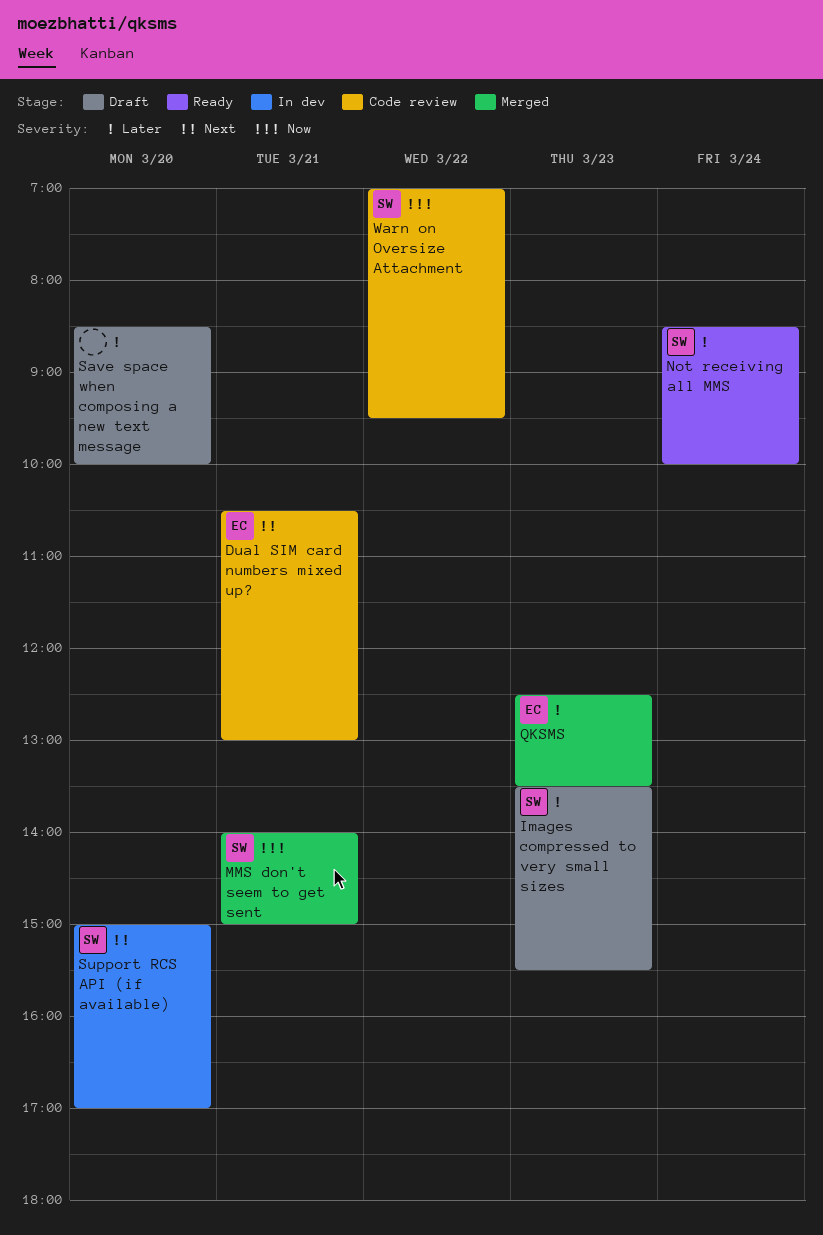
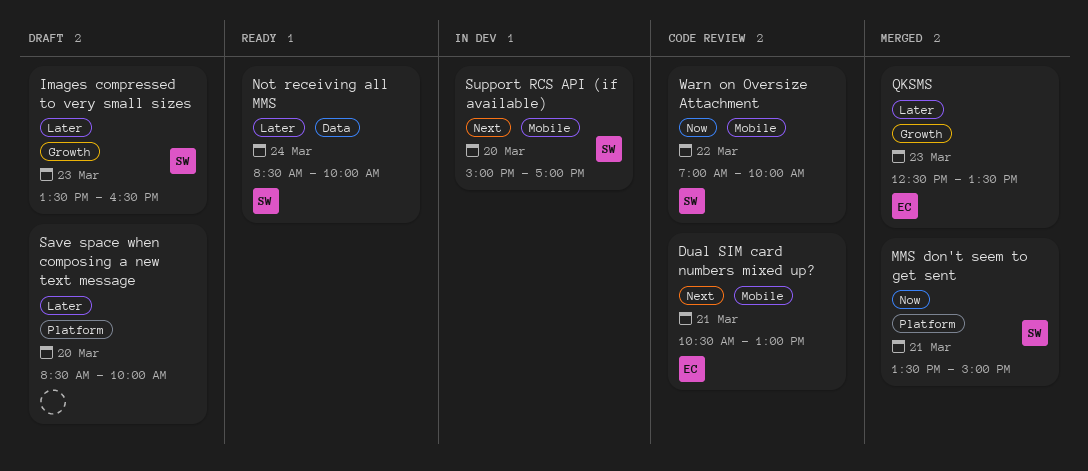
Images compressed to very small sizes, ends: 15:30 -> 16:30
MMS don't seem to get sent, begins: 14:00 -> 13:30
Warn on Oversize Attachment, ends: 09:30 -> 10:00

